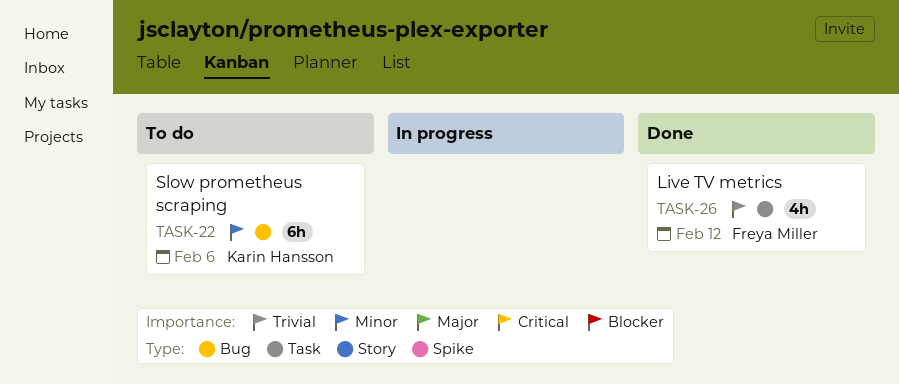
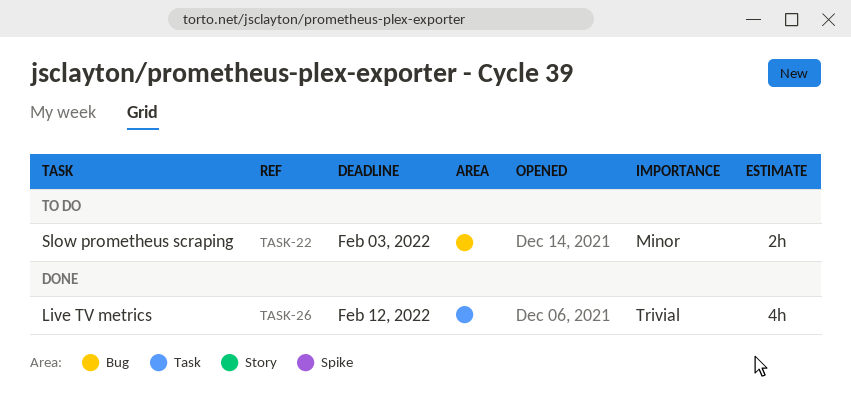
TASK-22, estimate: 6h -> 2h
TASK-22, due: Feb 6 -> Feb 3

